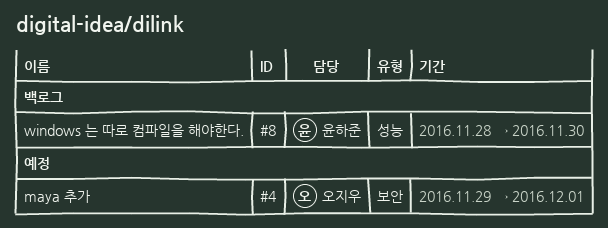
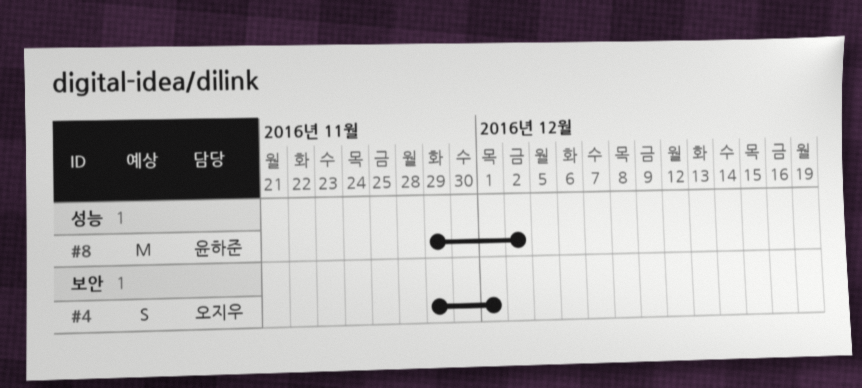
#8, start: Nov 28 -> Nov 29
#8, due: Nov 30 -> Dec 2

